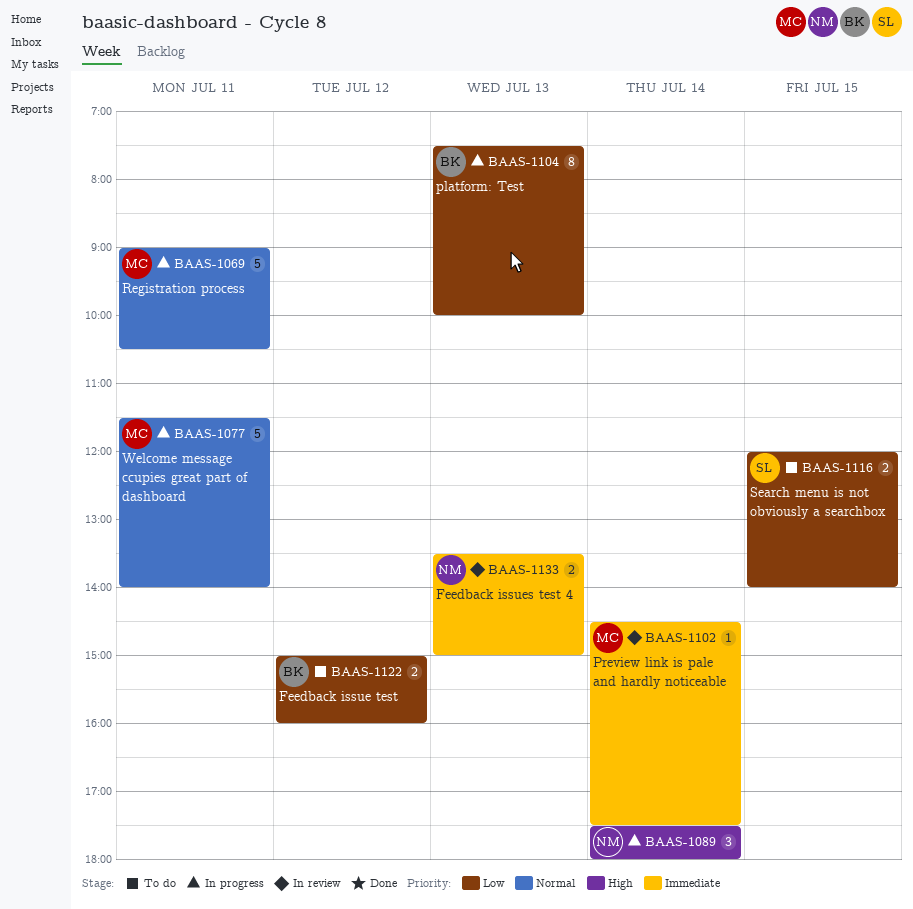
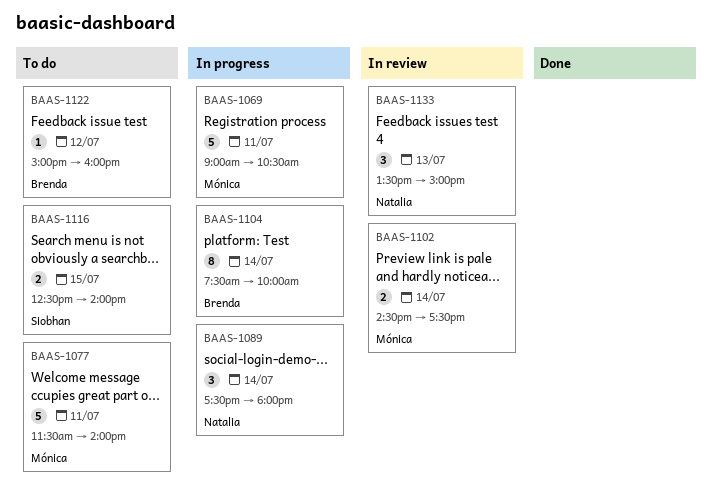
BAAS-1077, status: In progress -> To do
BAAS-1102, estimate: 1 -> 2
BAAS-1104, day: Jul 13 -> Jul 14
BAAS-1116, begins: 12:00 -> 12:30
BAAS-1122, estimate: 2 -> 1
BAAS-1133, estimate: 2 -> 3

